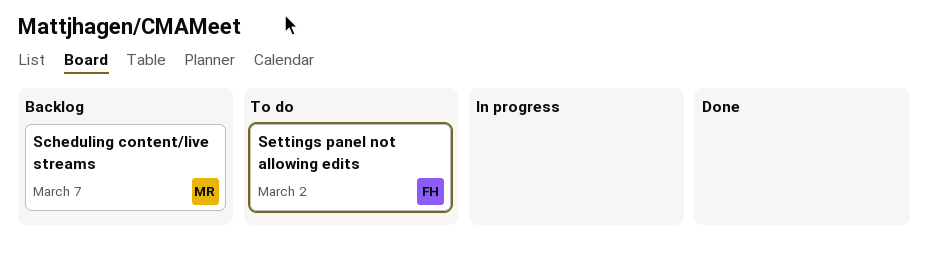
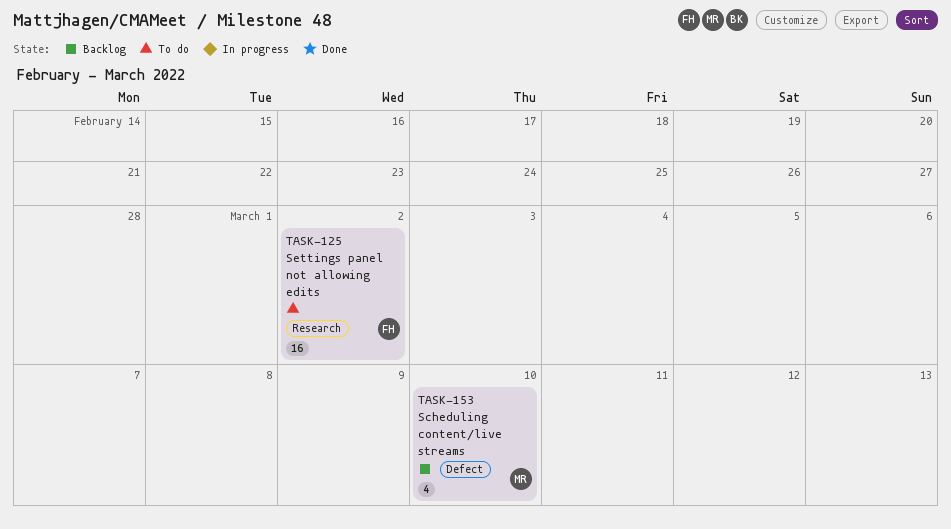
Scheduling content/live streams, due: Mar 7 -> Mar 10

